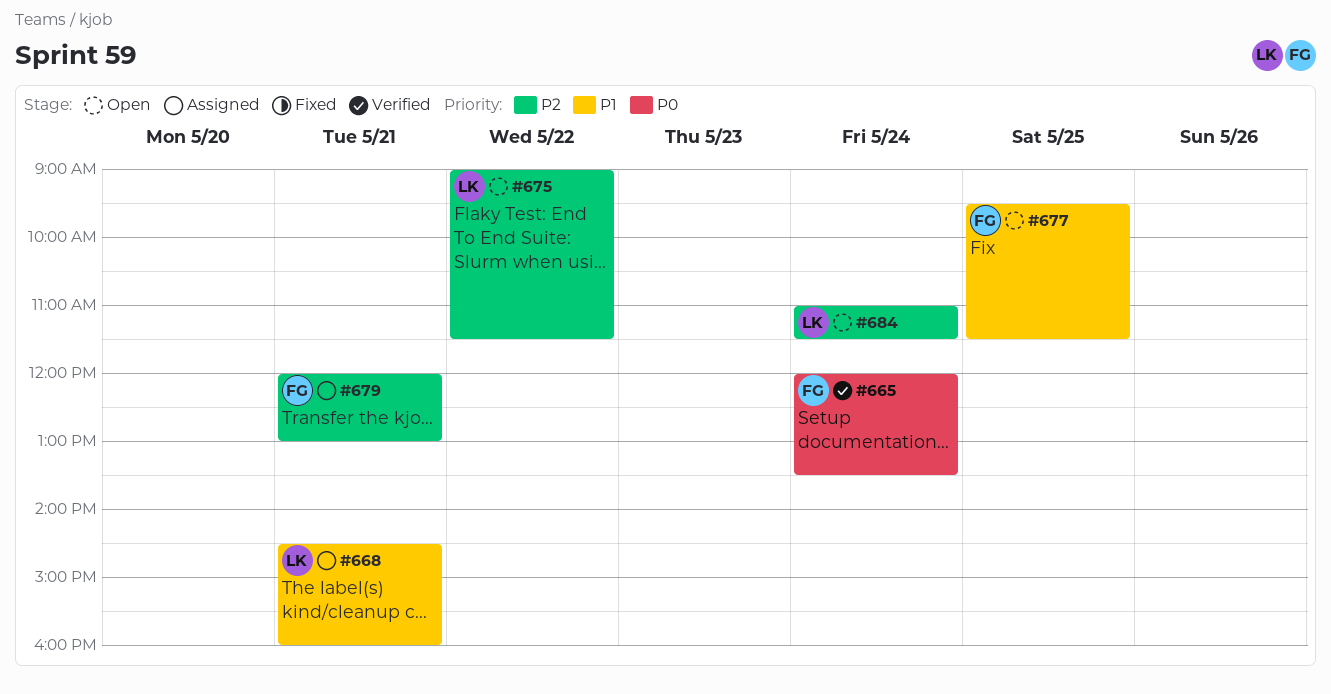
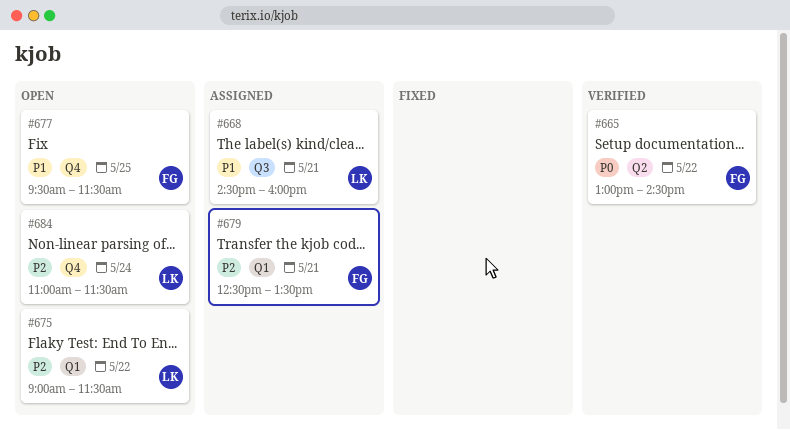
#665, day: May 24 -> May 22
#665, begins: 12:00 -> 13:00
#665, ends: 13:30 -> 14:30
#679, begins: 12:00 -> 12:30
#679, ends: 13:00 -> 13:30

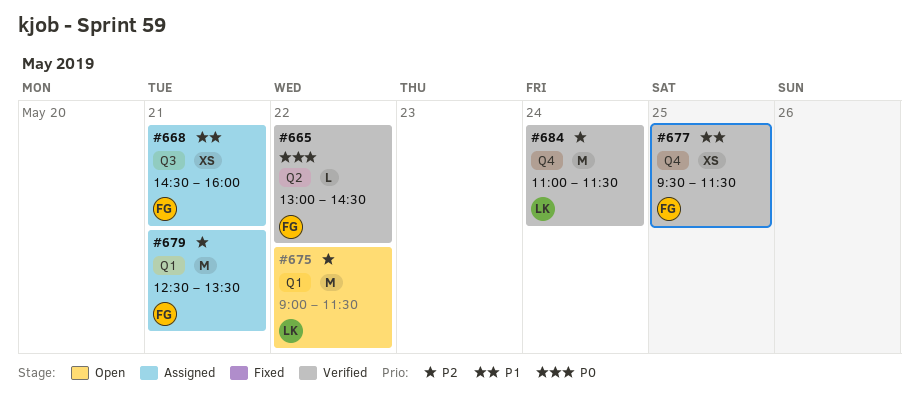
#668, owner: LK -> FG
#677, status: Open -> Verified
#684, status: Open -> Verified

